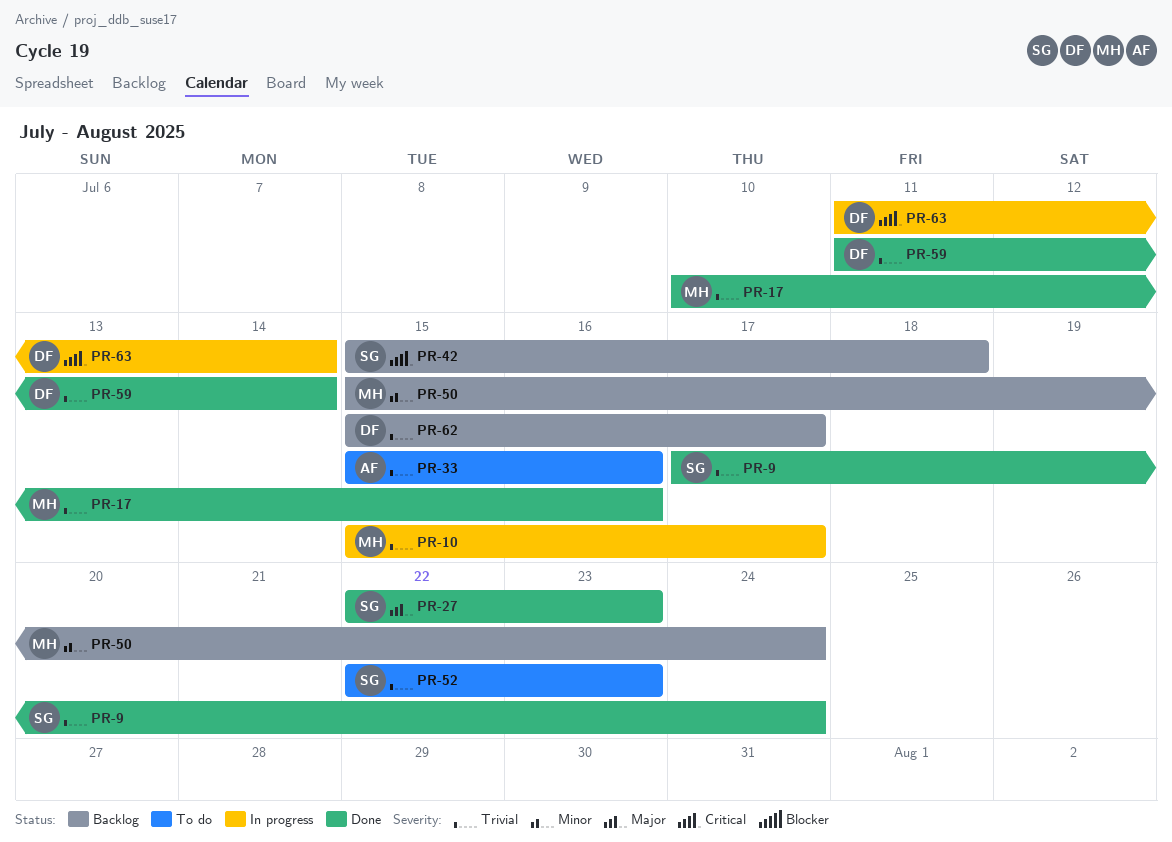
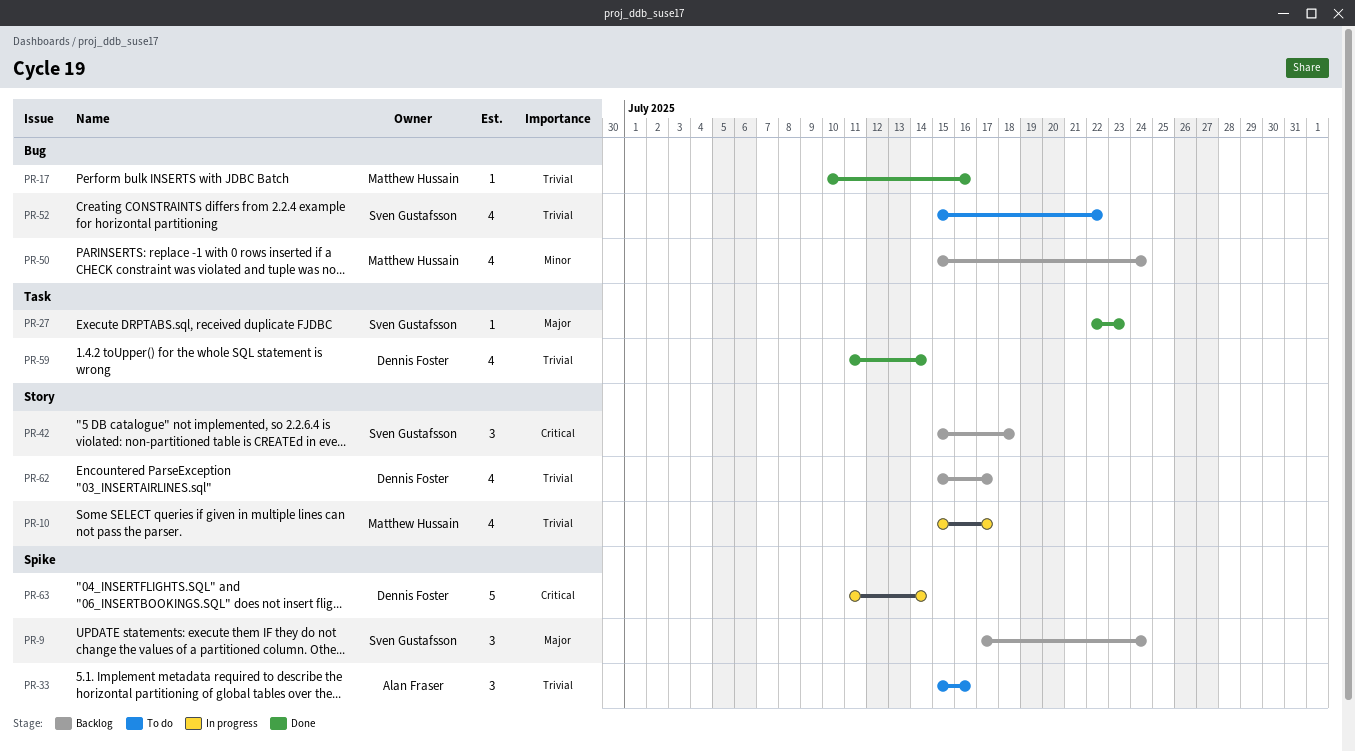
PR-9, status: Done -> Backlog
PR-9, priority: Trivial -> Major
PR-52, start: Jul 22 -> Jul 15
PR-52, due: Jul 23 -> Jul 22

